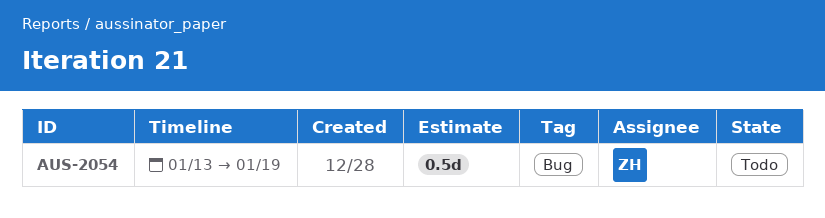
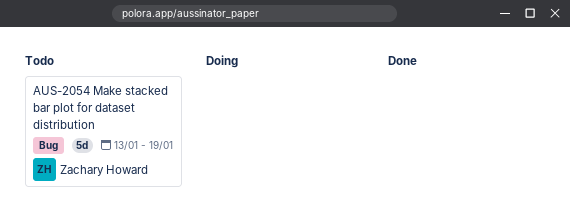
AUS-2054, estimate: 0.5d -> 5d

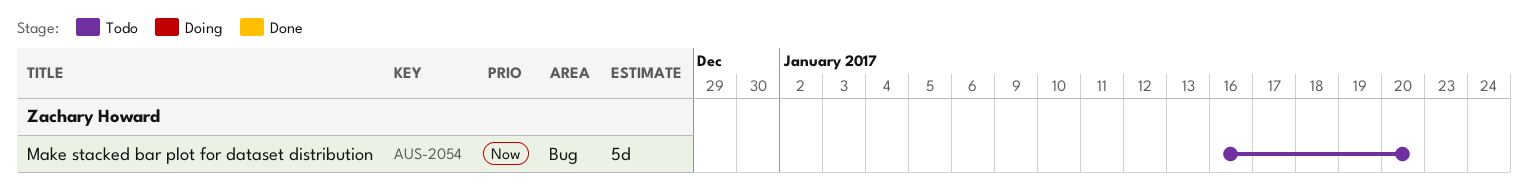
AUS-2054, start: Jan 13 -> Jan 16
AUS-2054, due: Jan 19 -> Jan 20

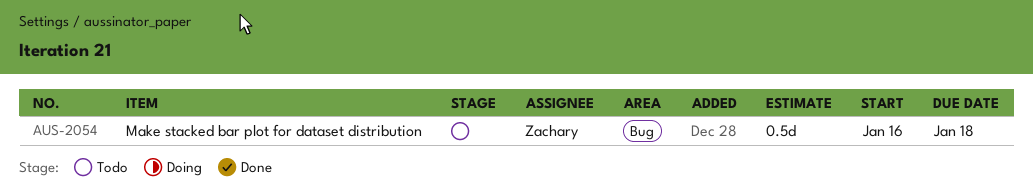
AUS-2054, estimate: 5d -> 0.5d
AUS-2054, due: Jan 20 -> Jan 18

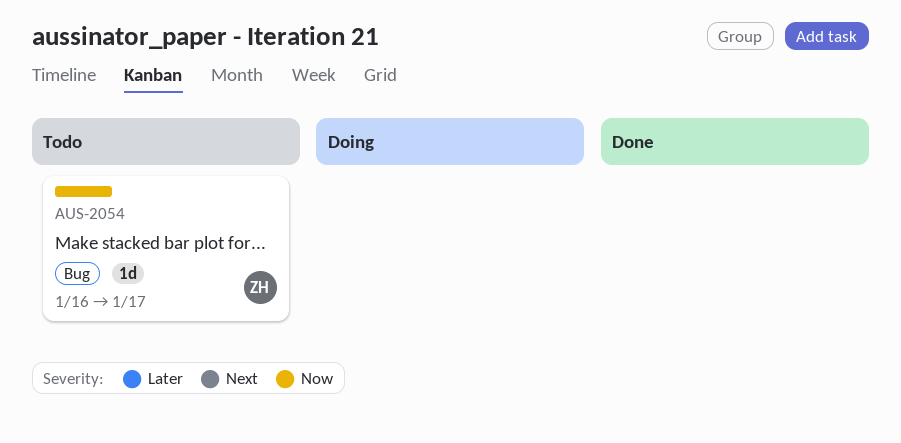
AUS-2054, estimate: 0.5d -> 1d
AUS-2054, due: Jan 18 -> Jan 17

